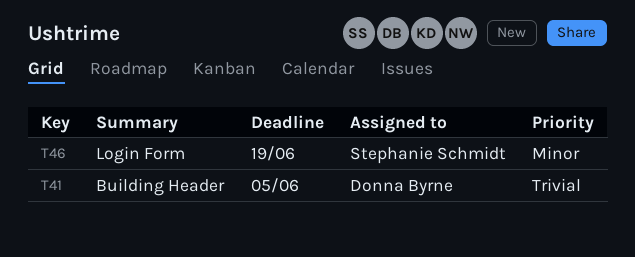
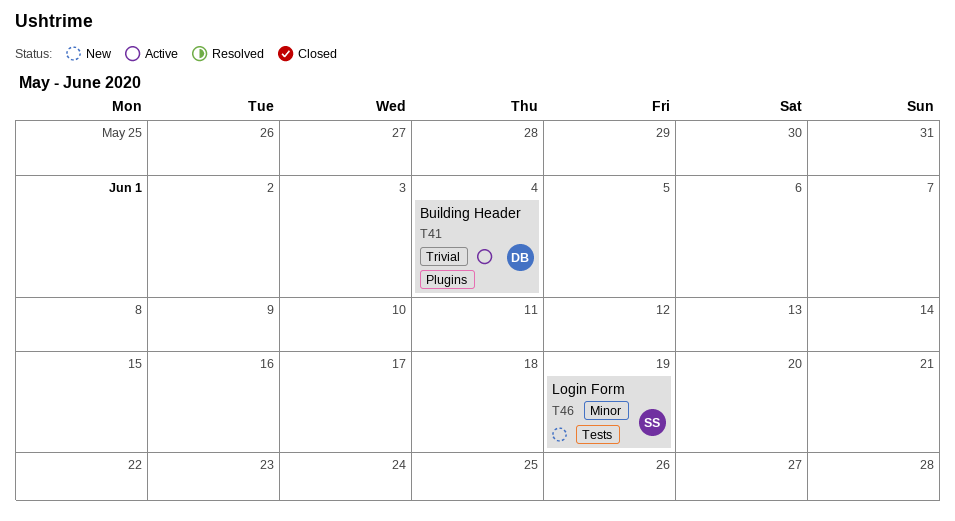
T41, due: Jun 5 -> Jun 4

